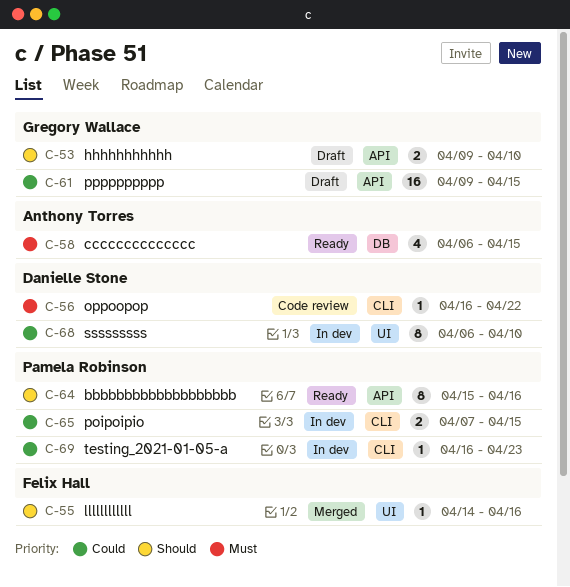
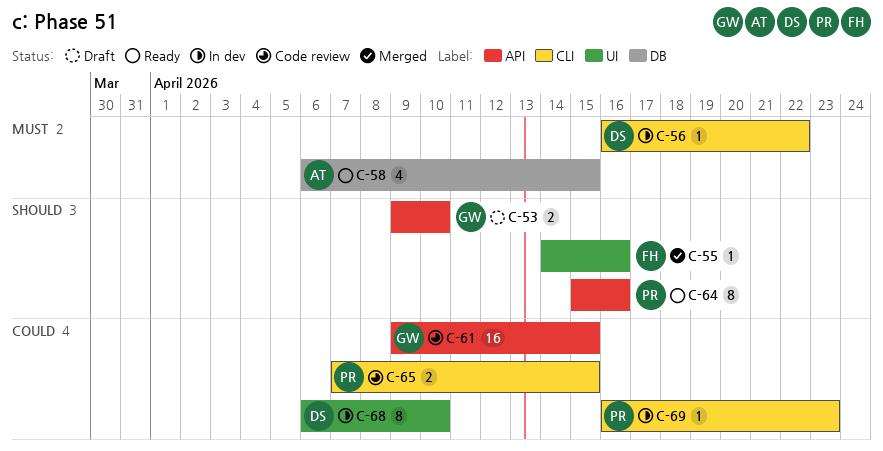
C-56, status: Code review -> In dev
C-61, status: Draft -> Code review
C-65, status: In dev -> Code review

